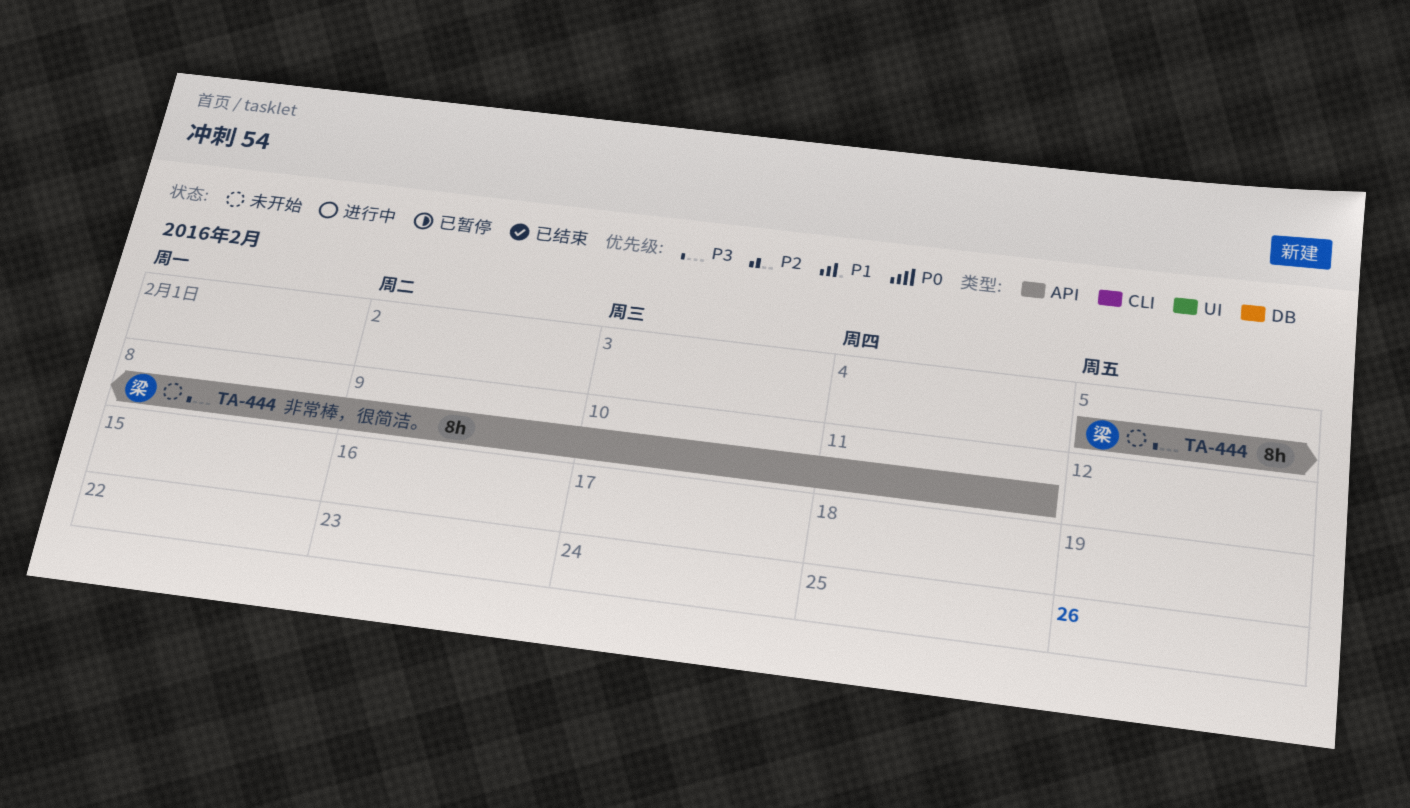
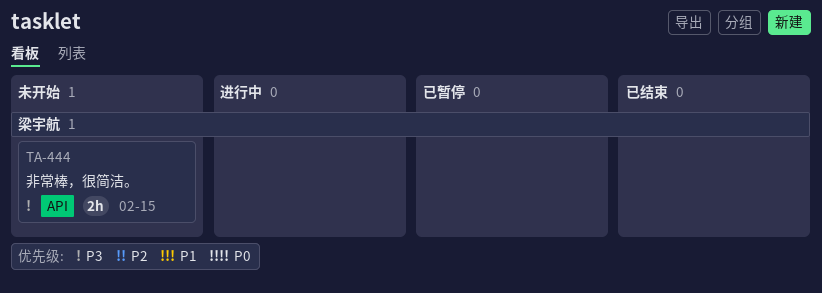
TA-444, estimate: 8h -> 2h
TA-444, due: Feb 11 -> Feb 15

